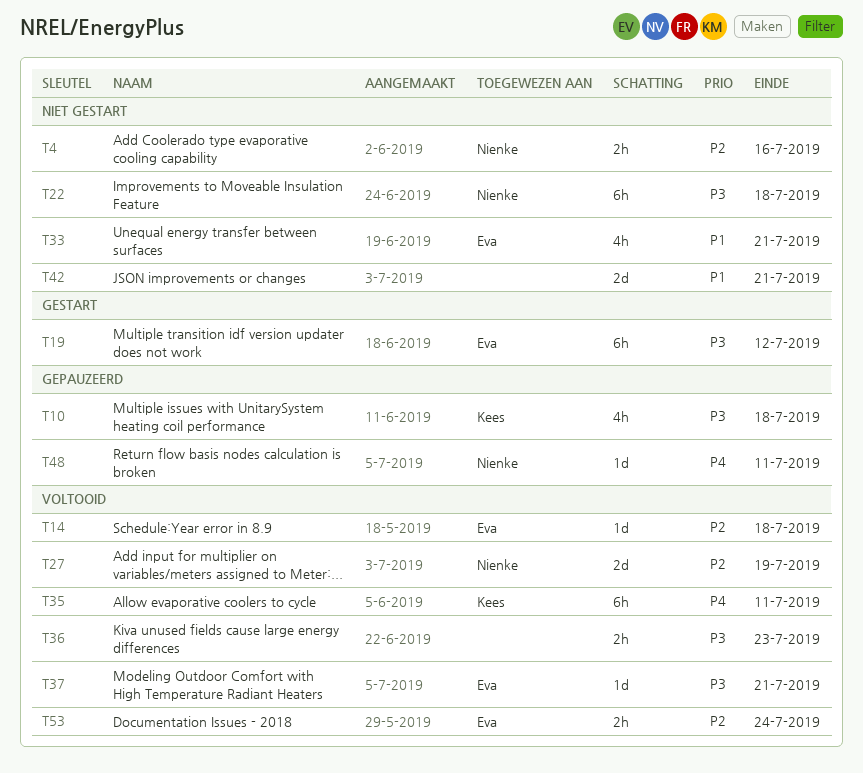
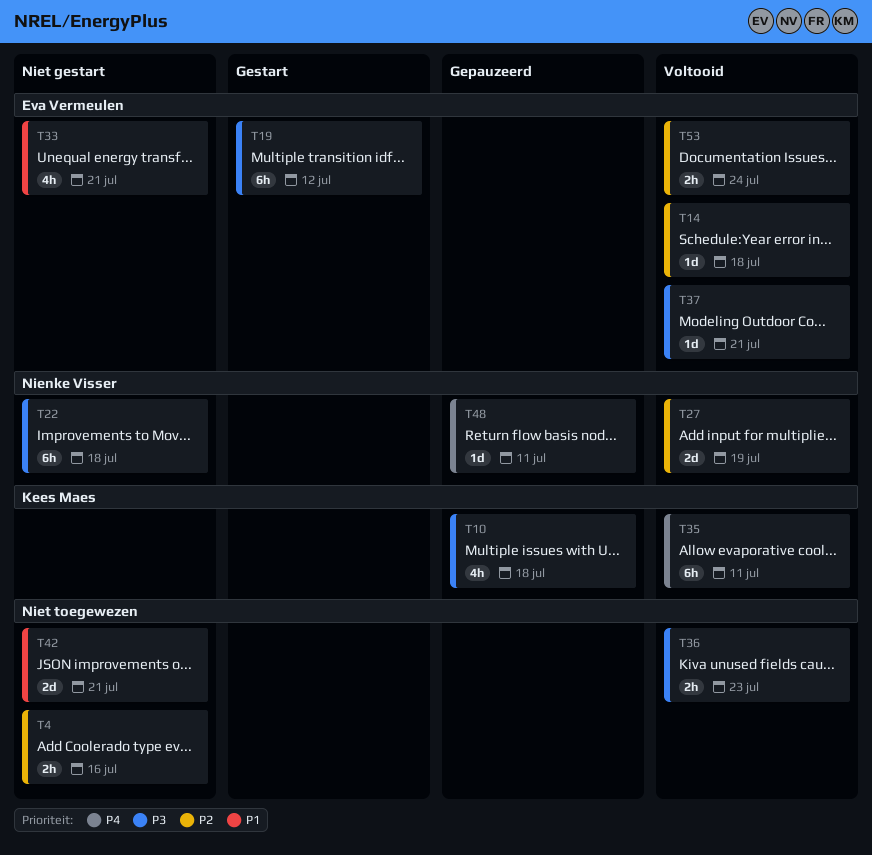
T4, owner: Nienke Visser -> none

